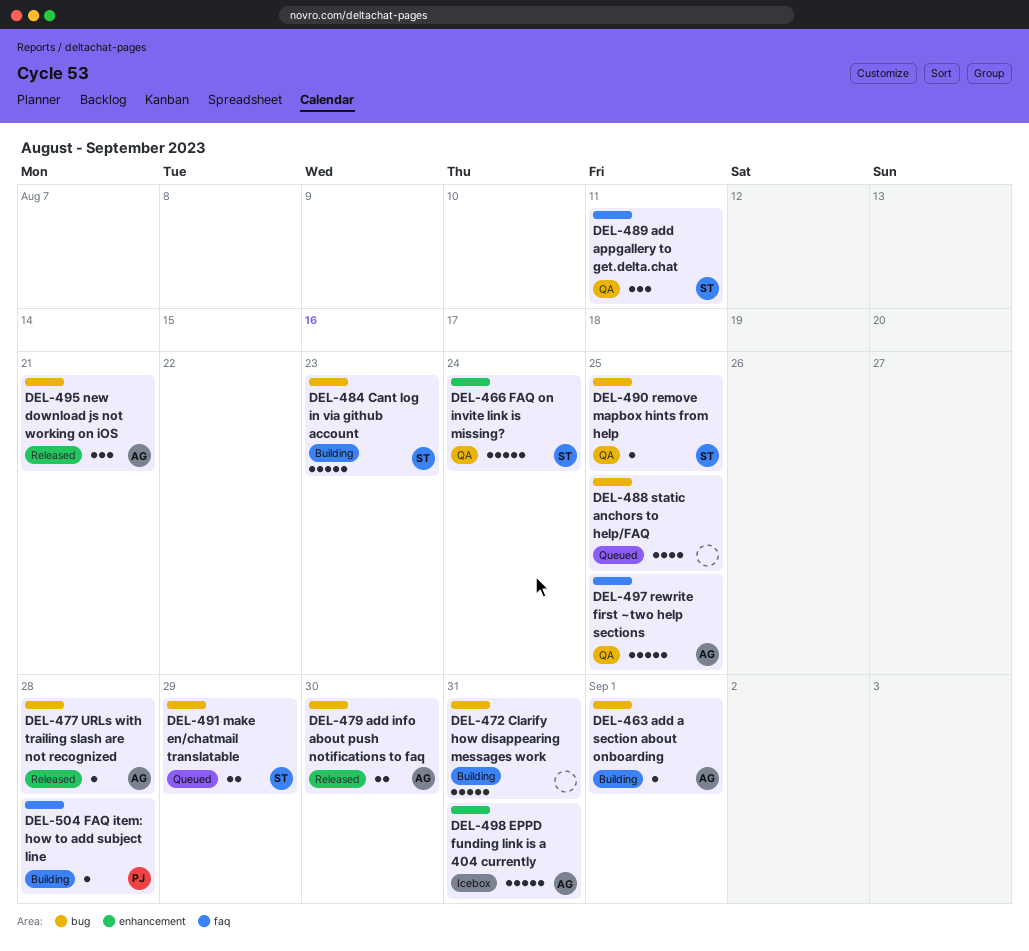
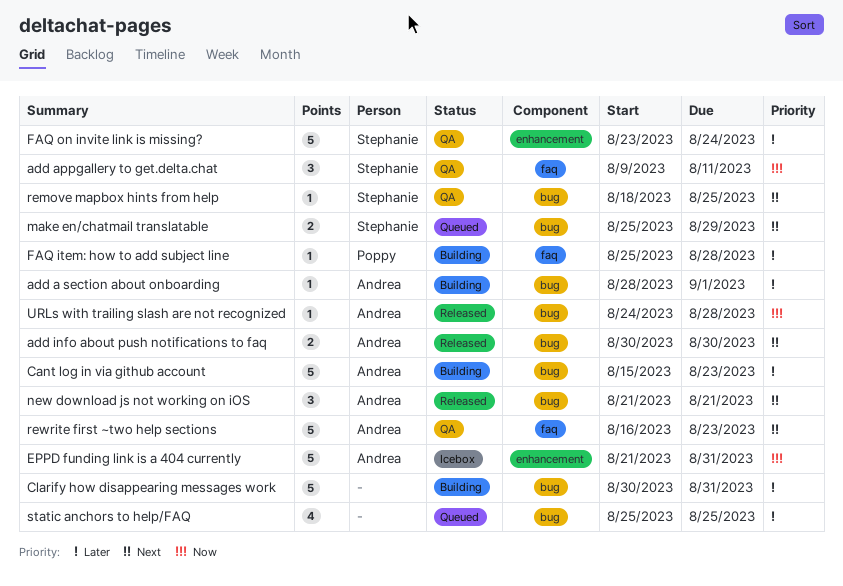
Cant log in via github account, owner: Stephanie -> Andrea
rewrite first ~two help sections, due: Aug 25 -> Aug 23

